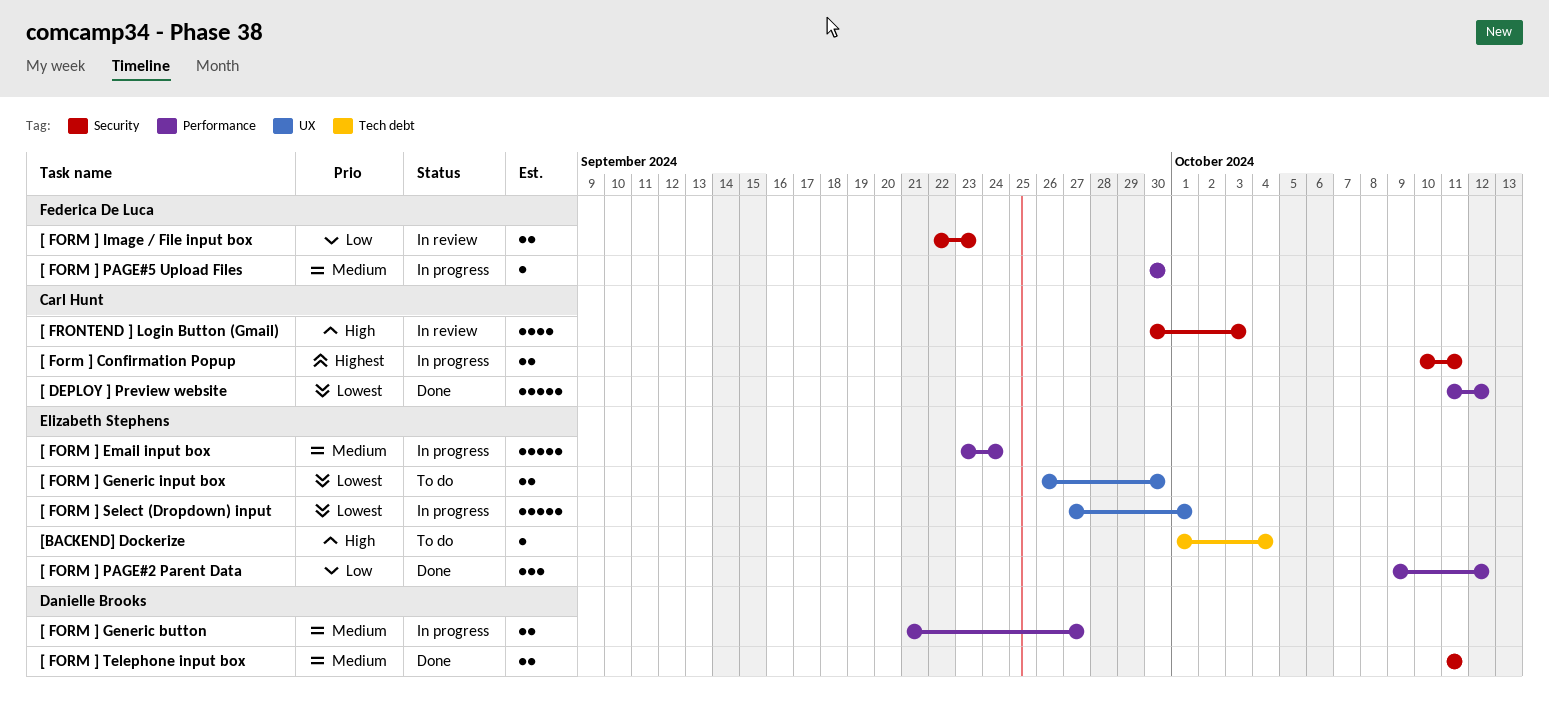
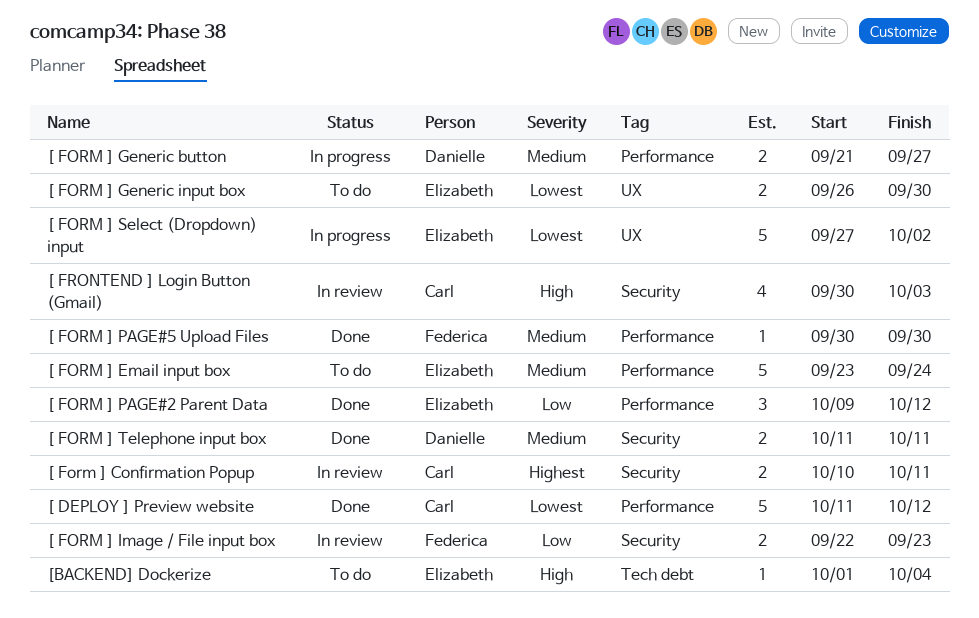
[ Form ] Confirmation Popup, status: In progress -> In review
[ FORM ] Email input box, status: In progress -> To do
[ FORM ] PAGE#5 Upload Files, status: In progress -> Done
[ FORM ] Select (Dropdown) input, due: Oct 1 -> Oct 2

